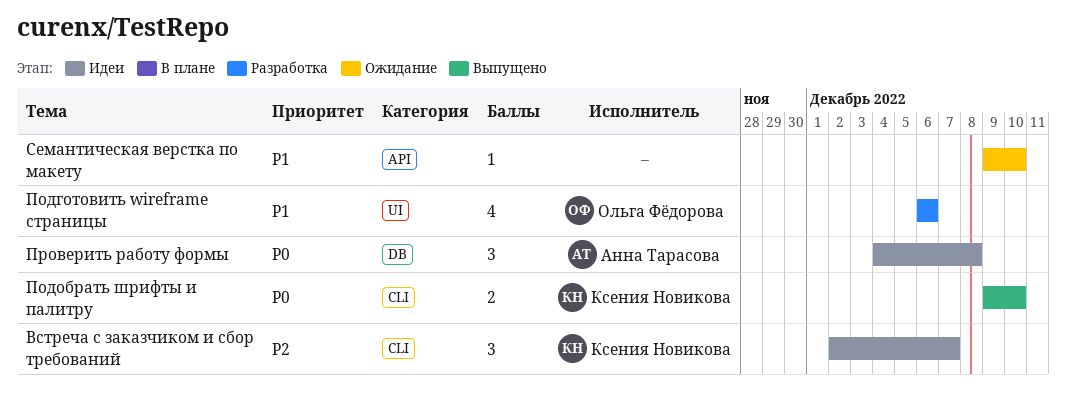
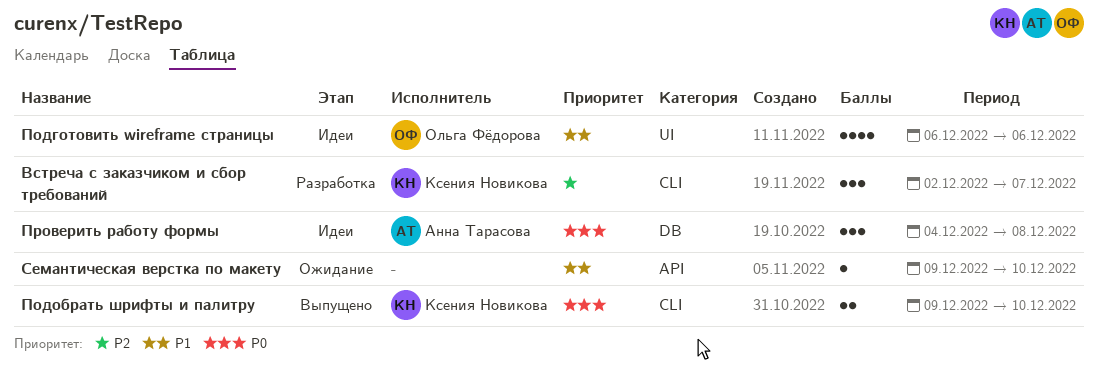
Встреча с заказчиком и сбор требований, status: Идеи -> Разработка
Подготовить wireframe страницы, status: Разработка -> Идеи

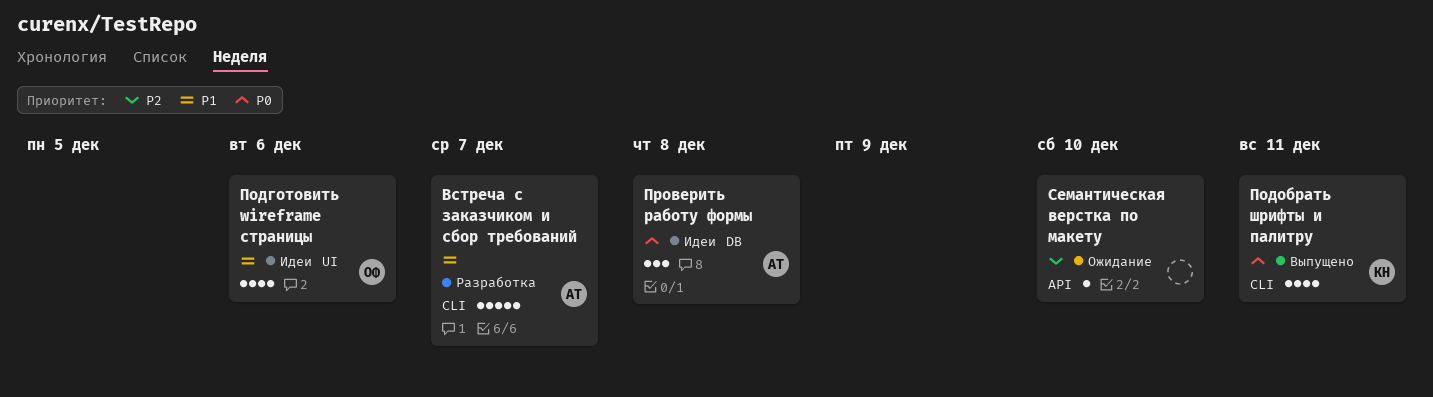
Встреча с заказчиком и сбор требований, owner: Ксения Новикова -> Анна Тарасова
Встреча с заказчиком и сбор требований, priority: P2 -> P1
Встреча с заказчиком и сбор требований, estimate: 3 -> 5
Подобрать шрифты и палитру, estimate: 2 -> 4
Подобрать шрифты и палитру, due: Dec 10 -> Dec 11
Семантическая верстка по макету, priority: P1 -> P2

